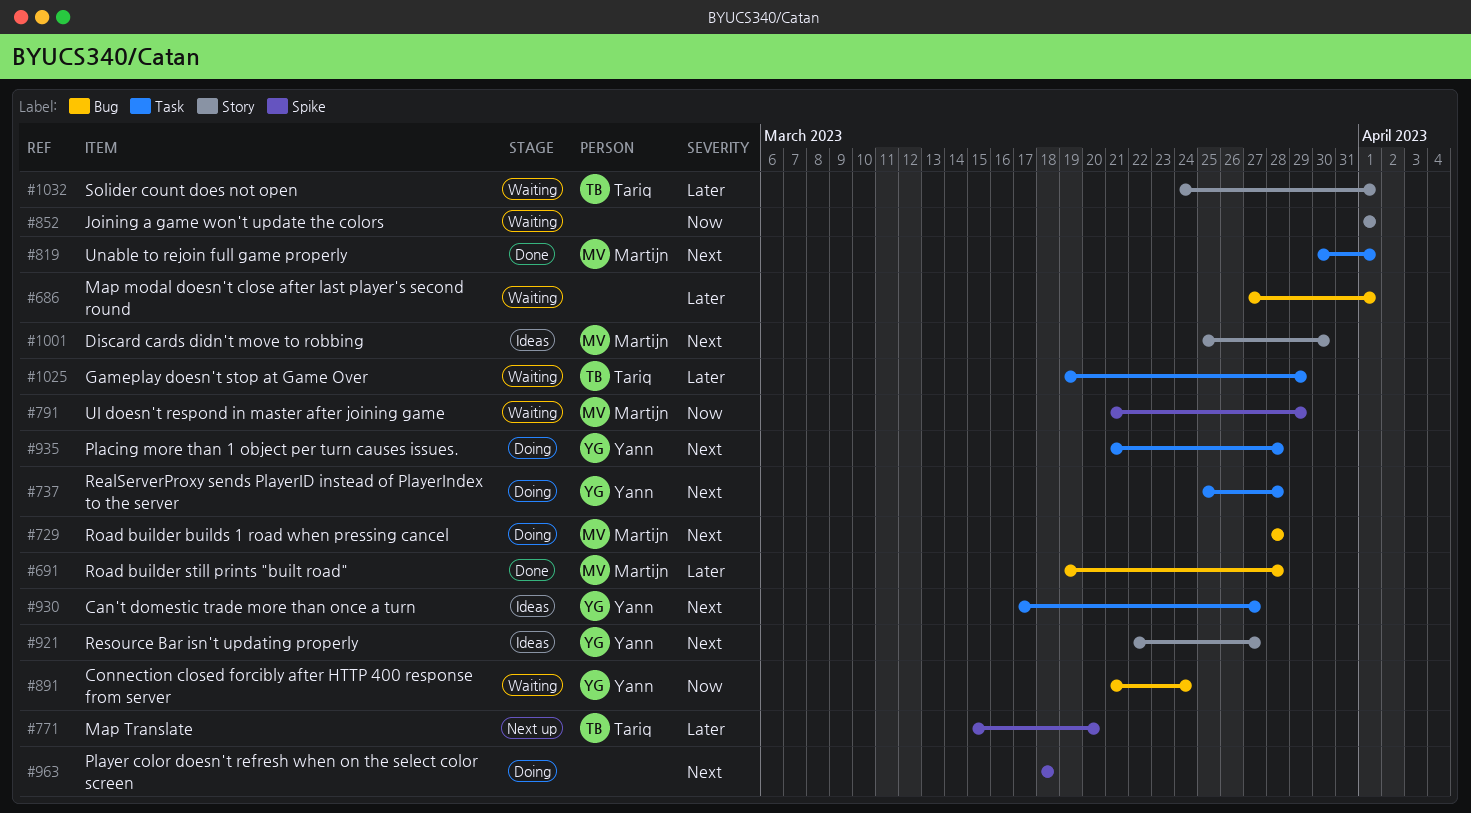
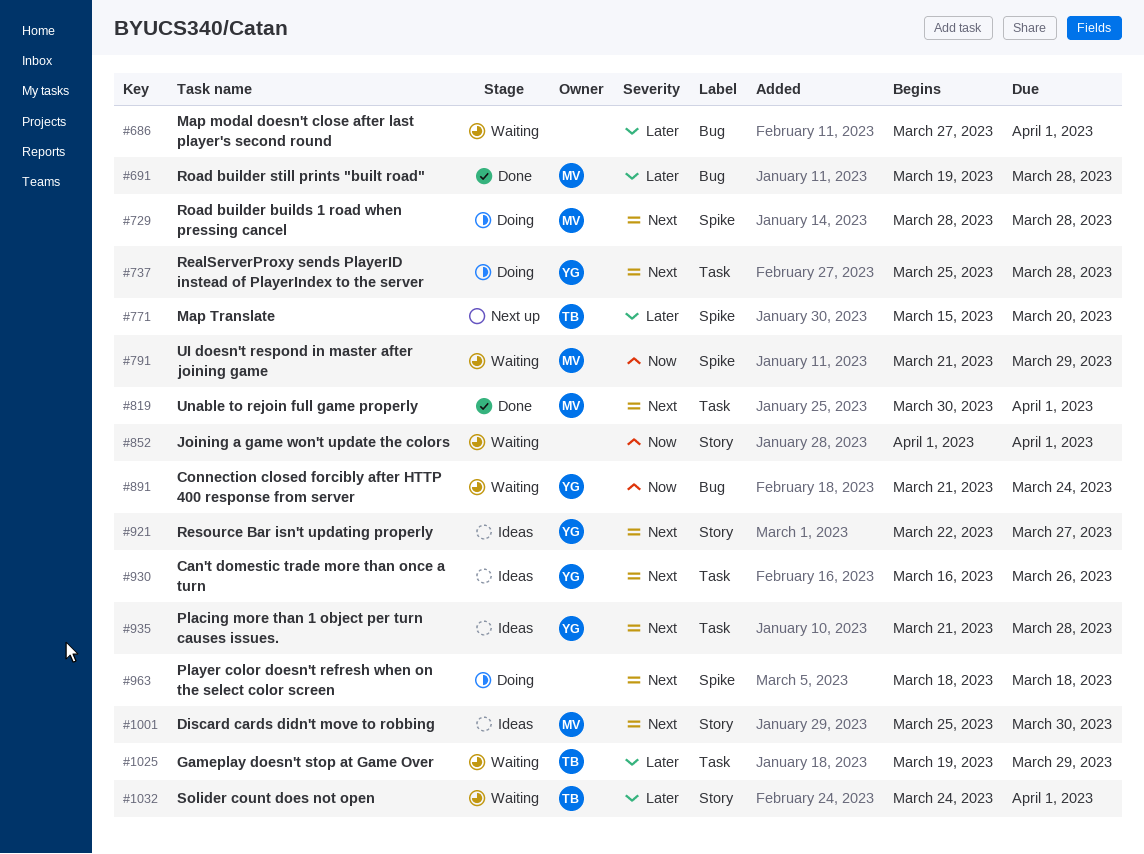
#729, label: Bug -> Spike
#930, start: Mar 17 -> Mar 16
#930, due: Mar 27 -> Mar 26
#935, status: Doing -> Ideas

